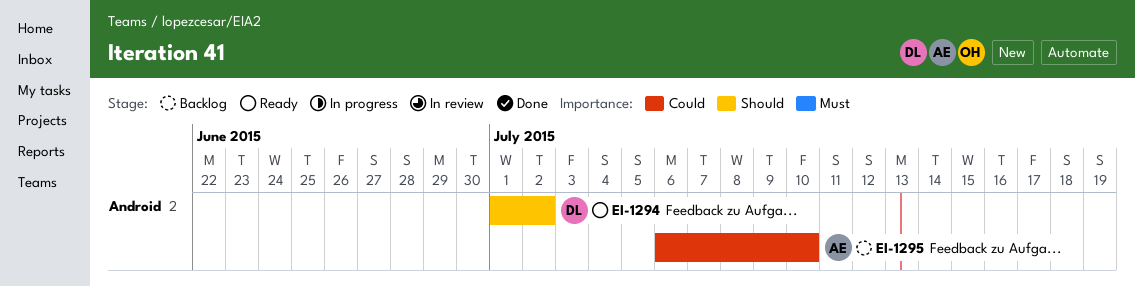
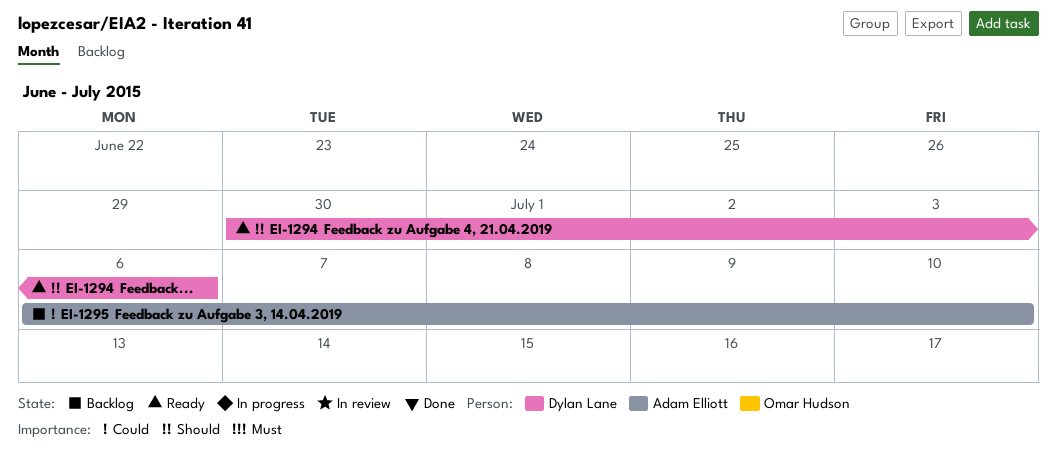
EI-1294, start: Jul 1 -> Jun 30
EI-1294, due: Jul 2 -> Jul 6

